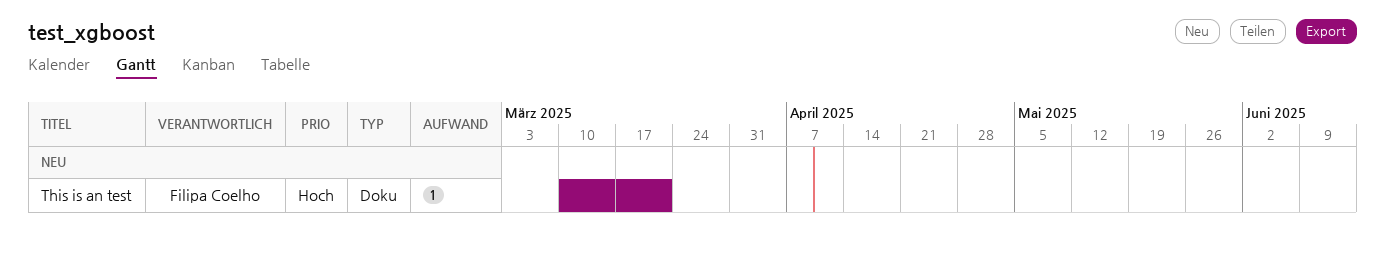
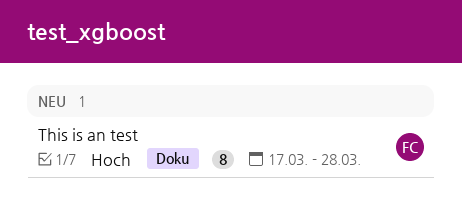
This is an test, estimate: 1 -> 8
This is an test, start: Mar 10 -> Mar 17
This is an test, due: Mar 21 -> Mar 28

